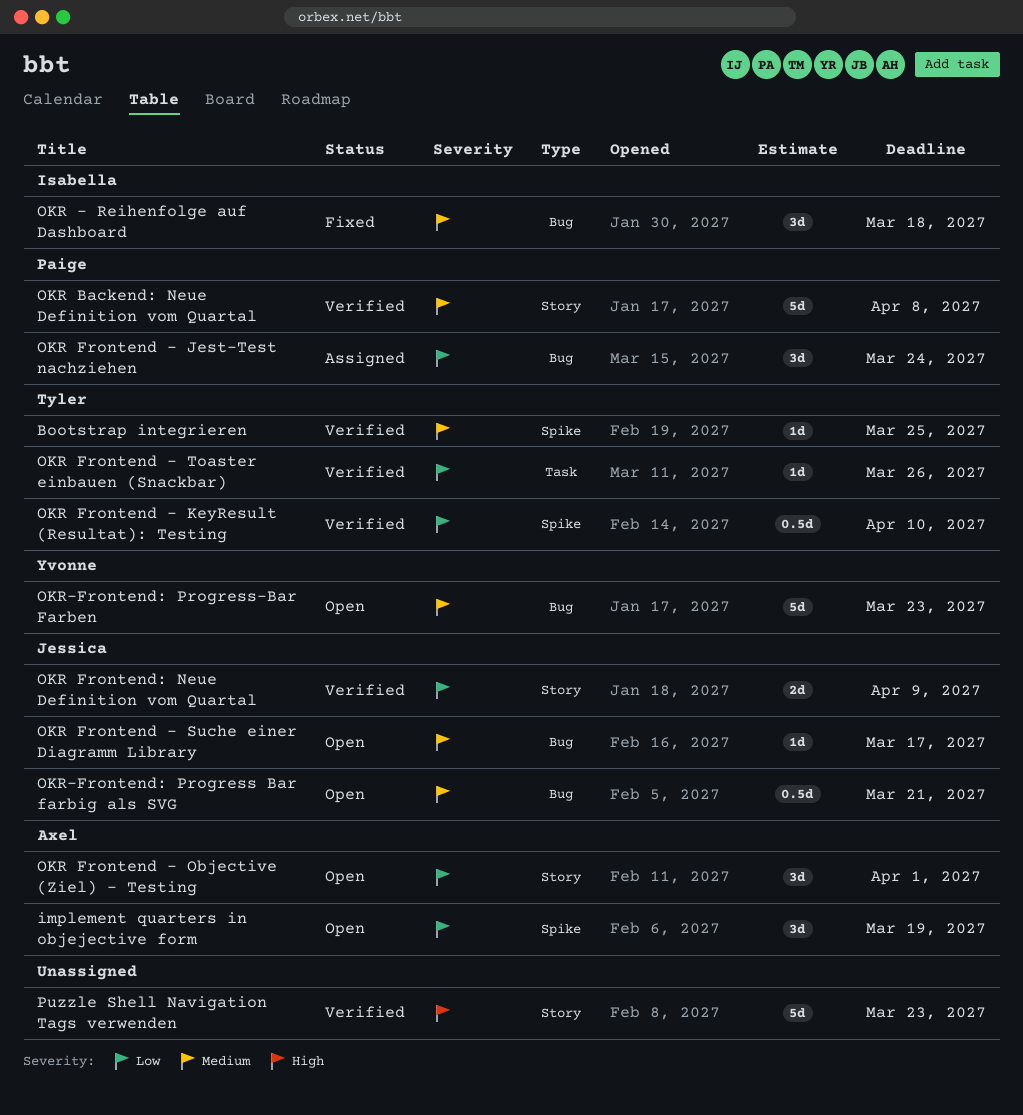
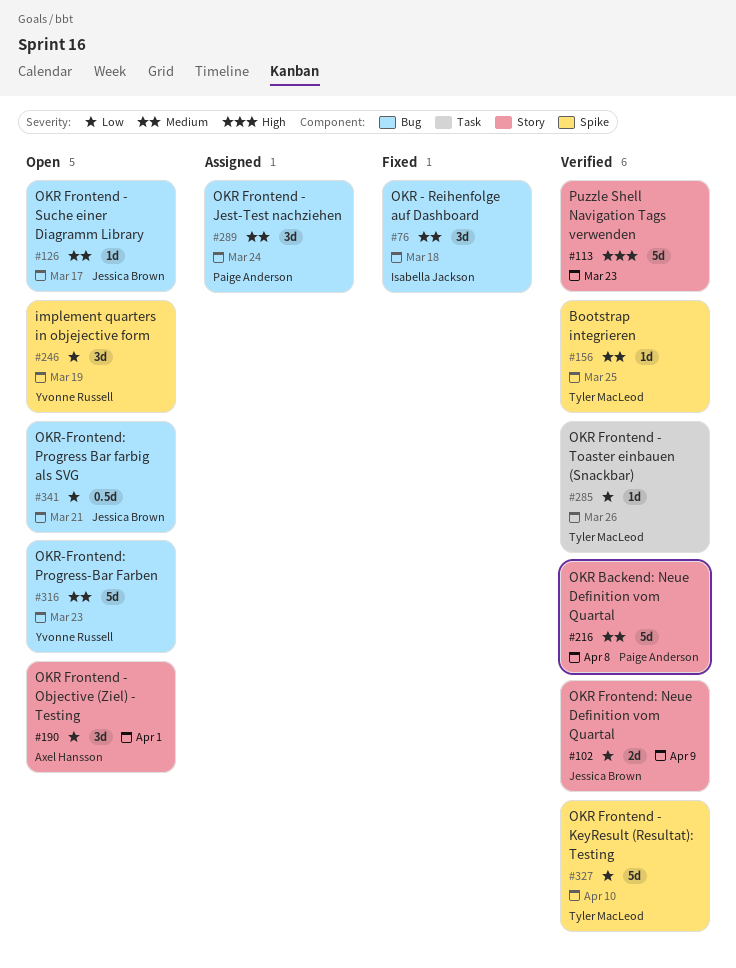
implement quarters in objejective form, owner: Axel Hansson -> Yvonne Russell
OKR Frontend - Jest-Test nachziehen, priority: Low -> Medium
OKR Frontend - KeyResult (Resultat): Testing, estimate: 0.5d -> 5d
OKR-Frontend: Progress Bar farbig als SVG, priority: Medium -> Low

